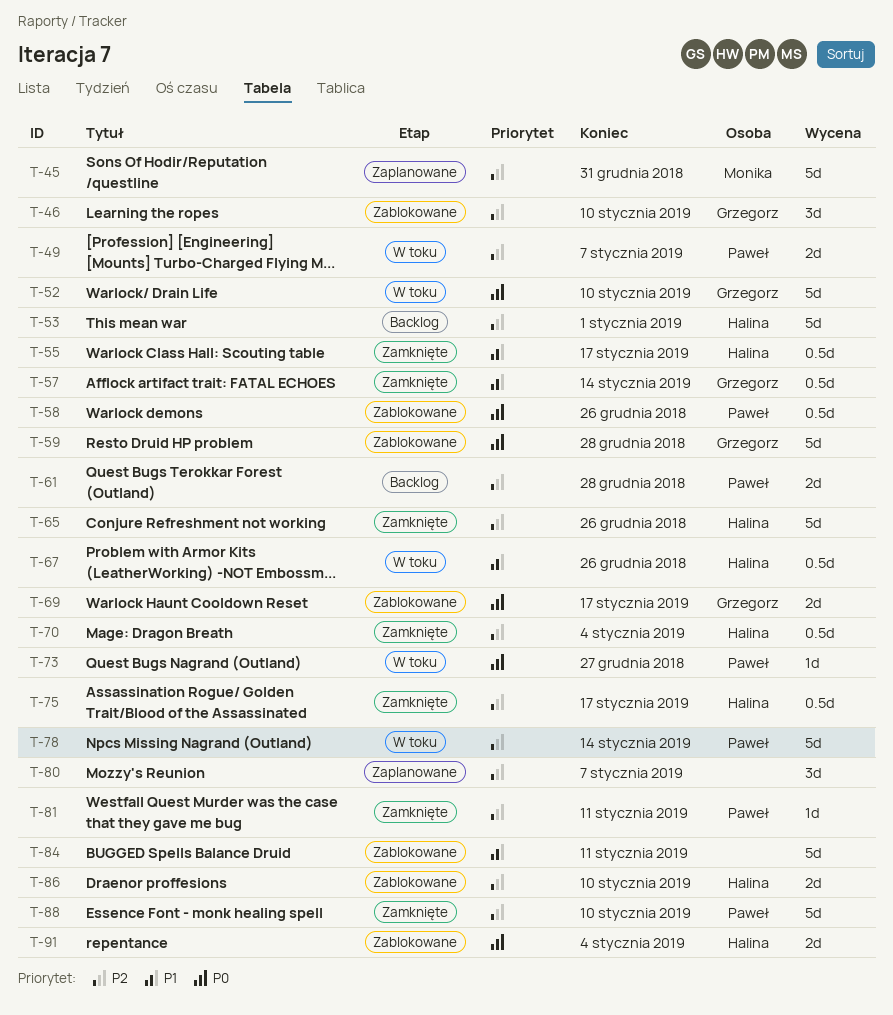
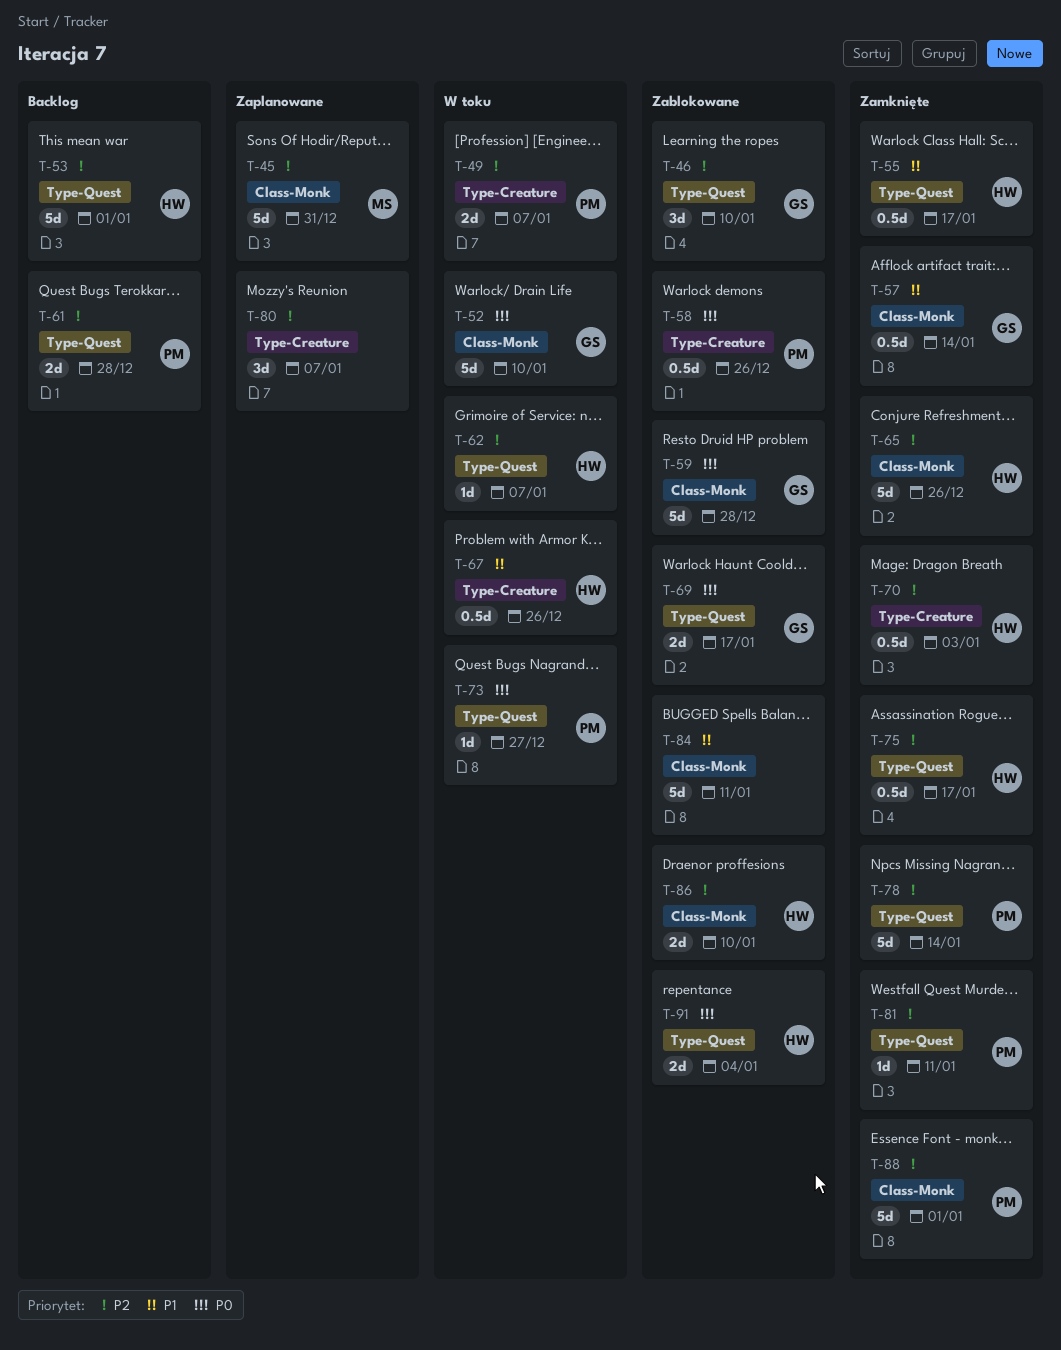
T-62: none -> present
T-70, due: Jan 4 -> Jan 3
T-78, status: W toku -> Zamknięte
T-88, due: Jan 10 -> Jan 1

